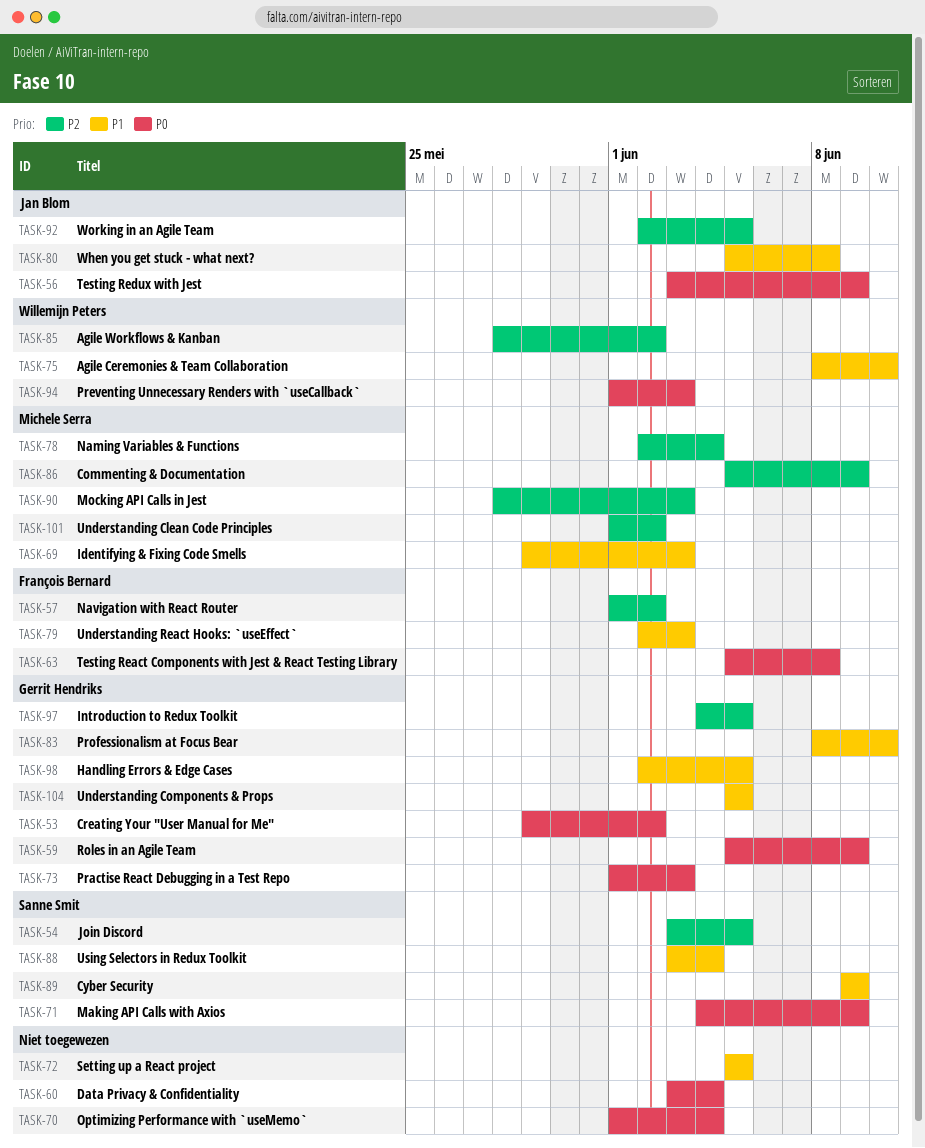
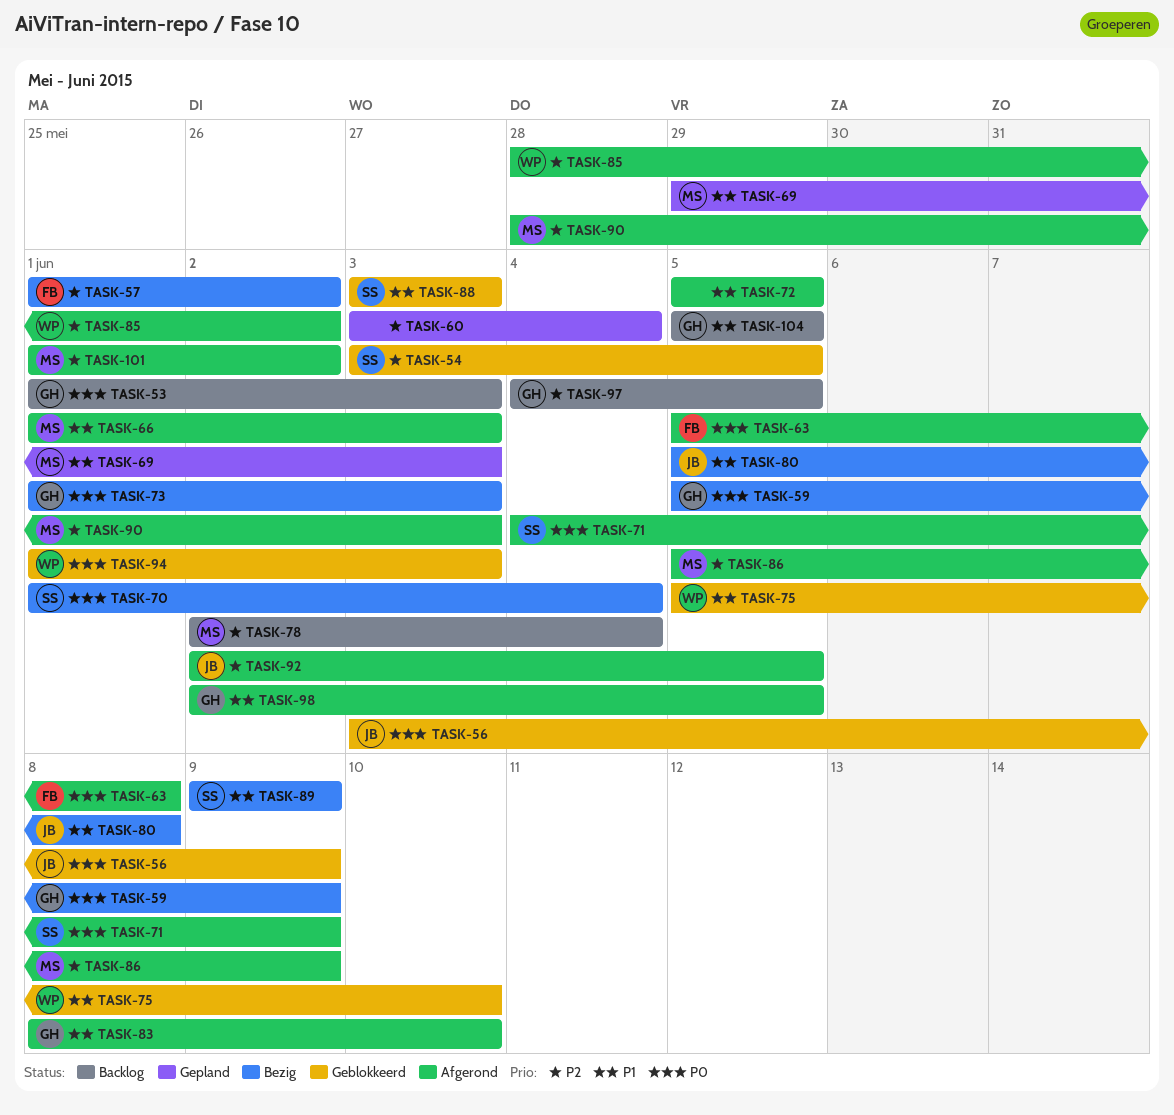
TASK-53, start: May 29 -> Jun 1
TASK-53, due: Jun 2 -> Jun 3
TASK-60, priority: P0 -> P2
TASK-66: none -> present
TASK-70, owner: none -> Sanne Smit
TASK-75, start: Jun 8 -> Jun 5
TASK-79: present -> none
TASK-88, due: Jun 4 -> Jun 3

